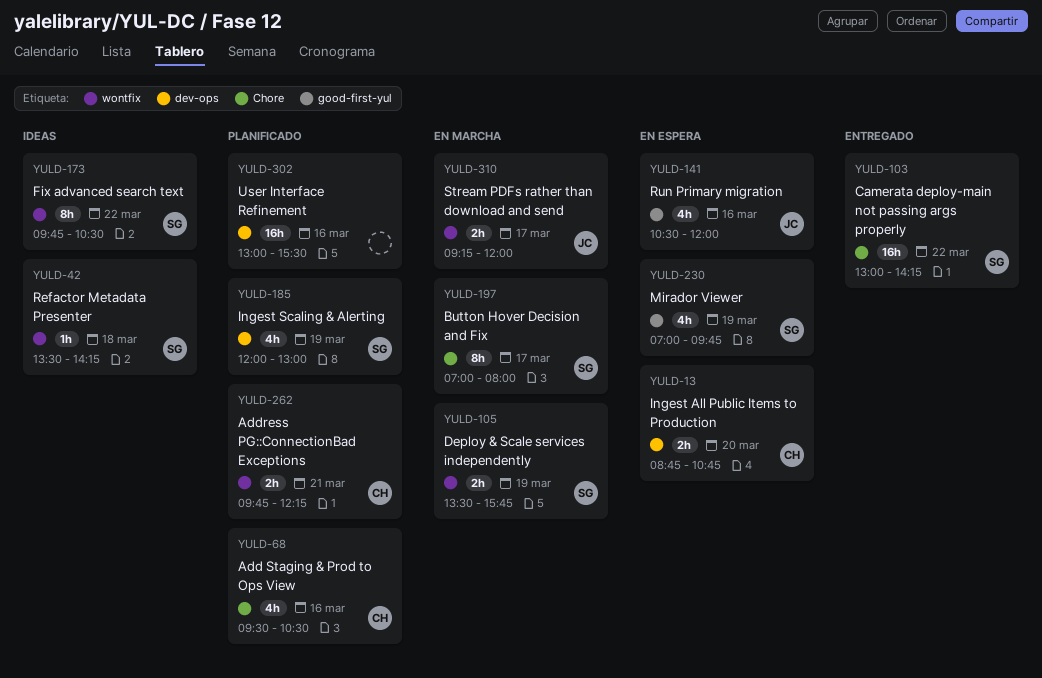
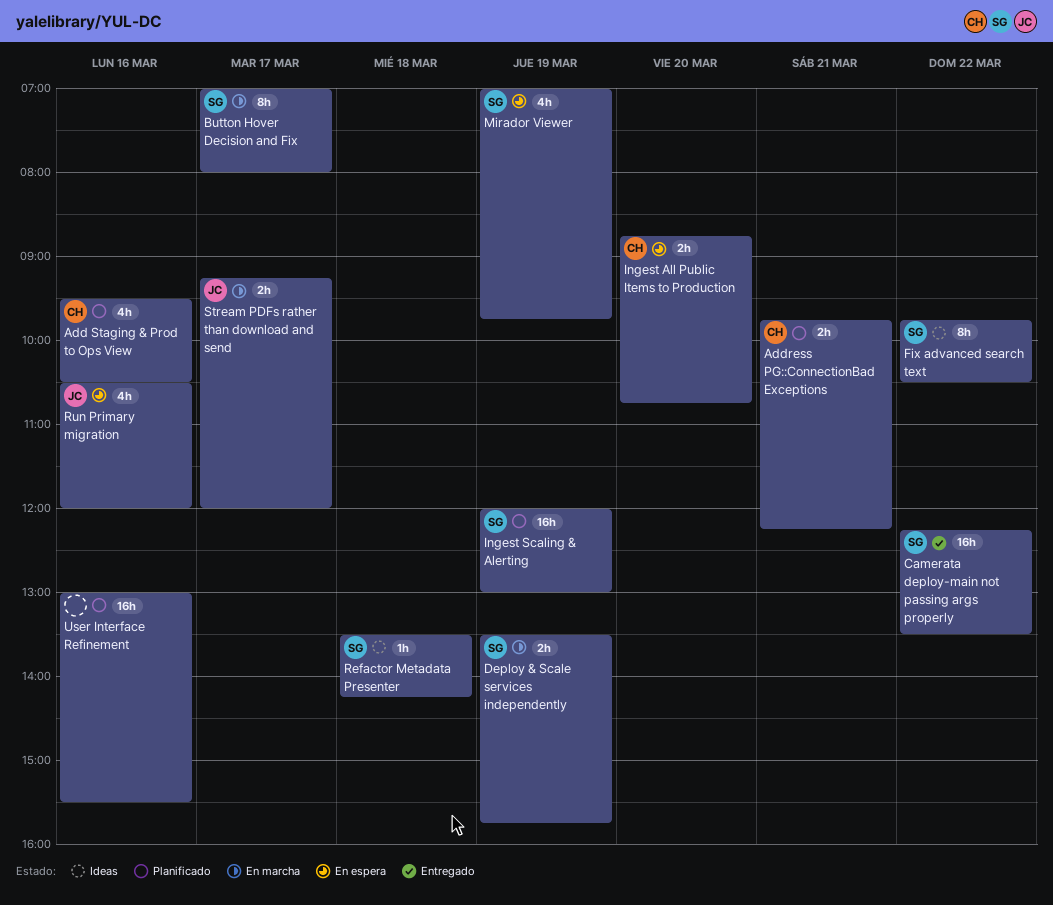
Camerata deploy-main not passing args properly, begins: 13:00 -> 12:15
Camerata deploy-main not passing args properly, ends: 14:15 -> 13:30
Ingest Scaling & Alerting, estimate: 4h -> 16h

